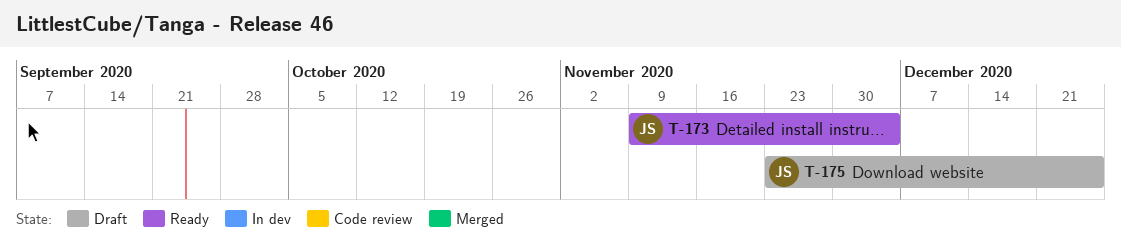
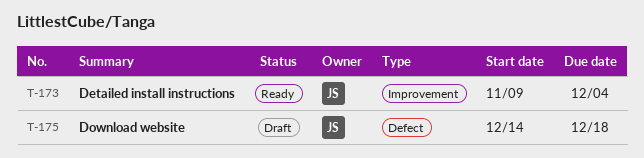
T-175, start: Nov 23 -> Dec 14
T-175, due: Dec 25 -> Dec 18

